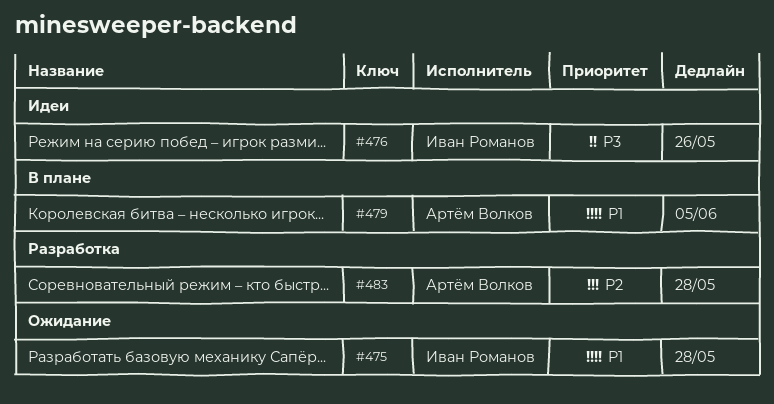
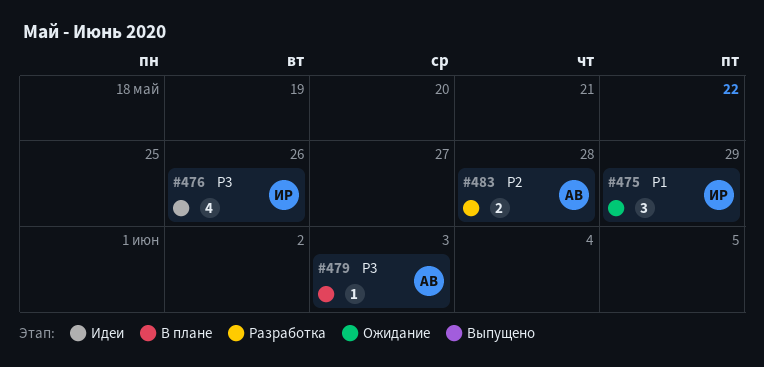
#475, due: May 28 -> May 29
#479, priority: P1 -> P3
#479, due: Jun 5 -> Jun 3

